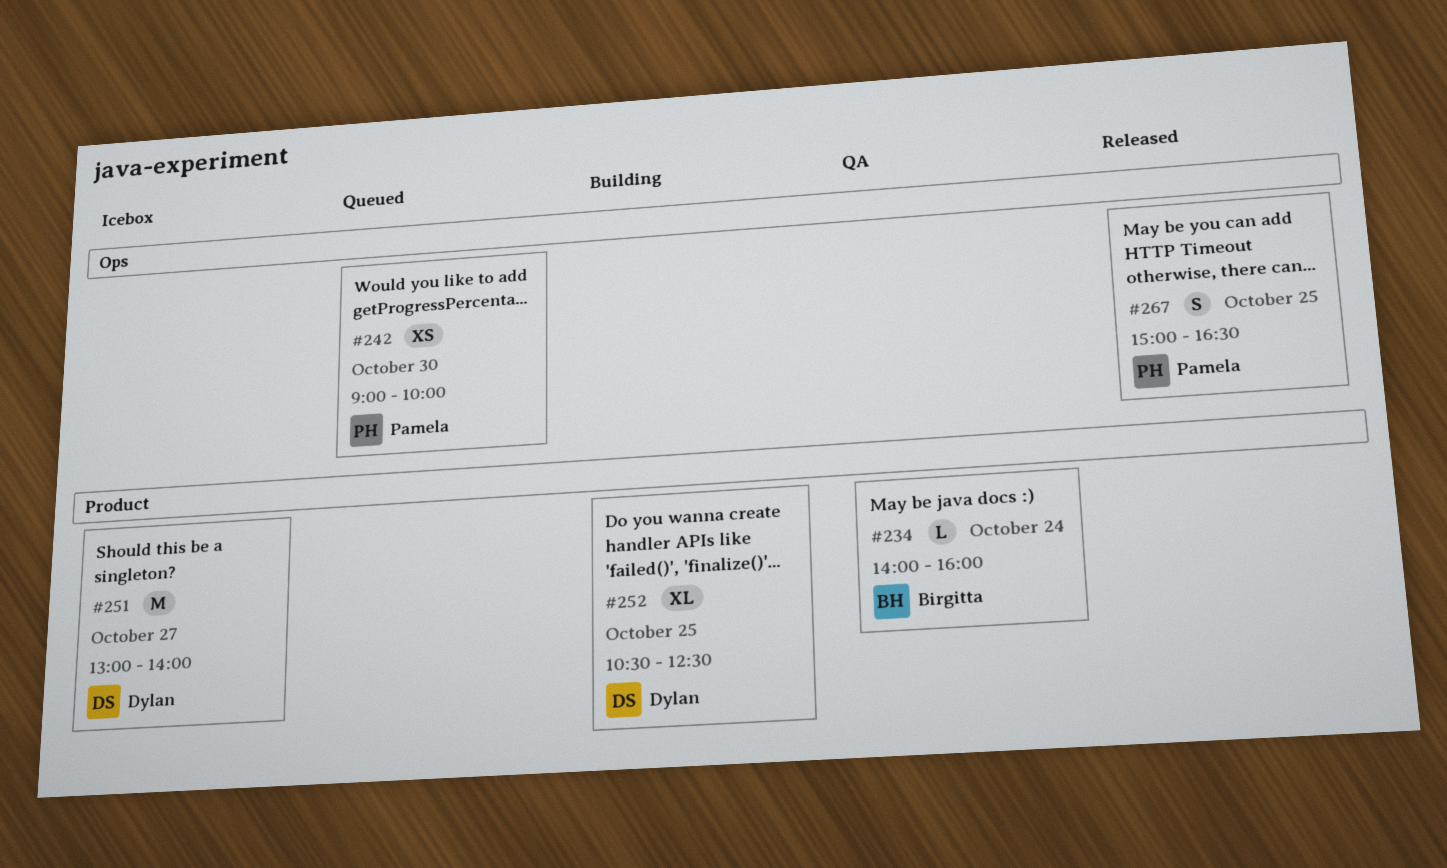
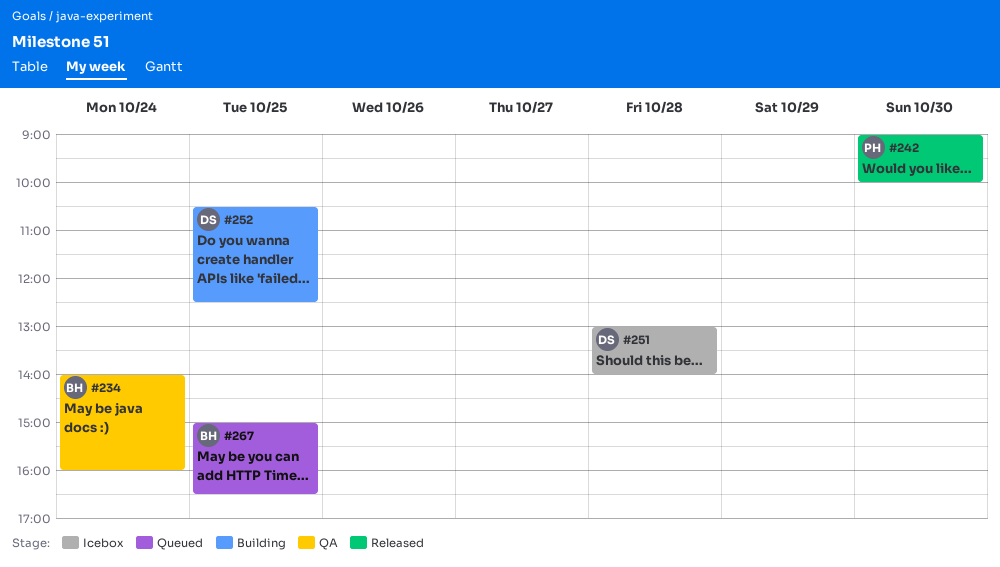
#242, status: Queued -> Released
#251, day: Oct 27 -> Oct 28
#267, status: Released -> Queued
#267, owner: Pamela -> Birgitta

